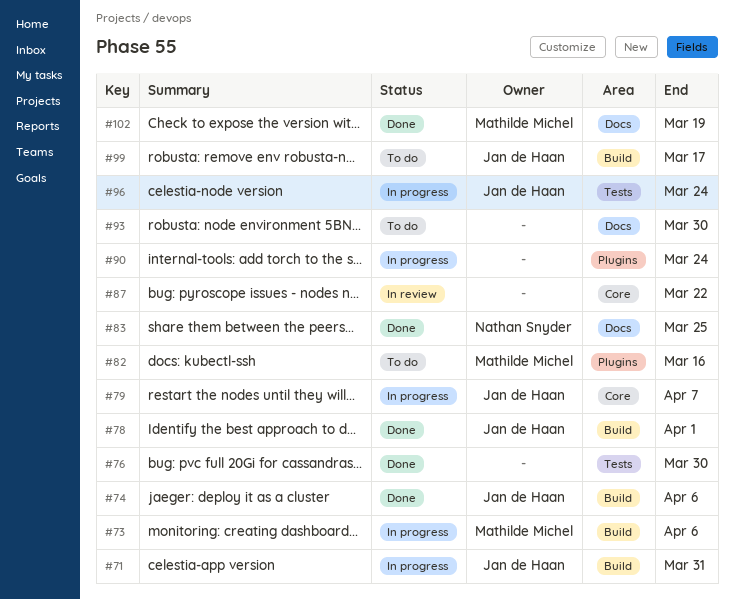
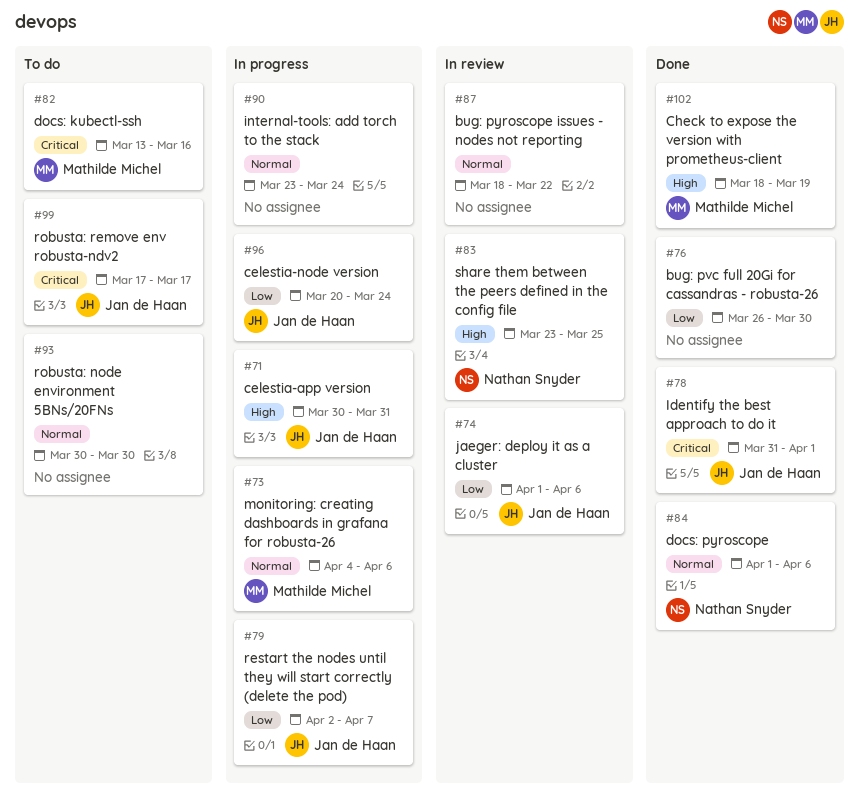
#74, status: Done -> In review
#83, status: Done -> In review
#84: none -> present

